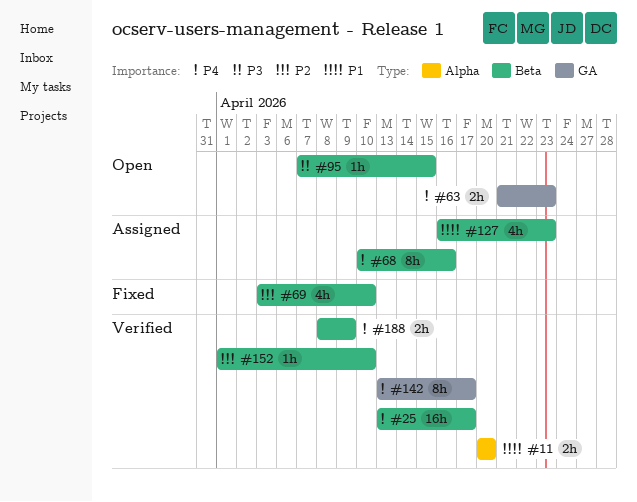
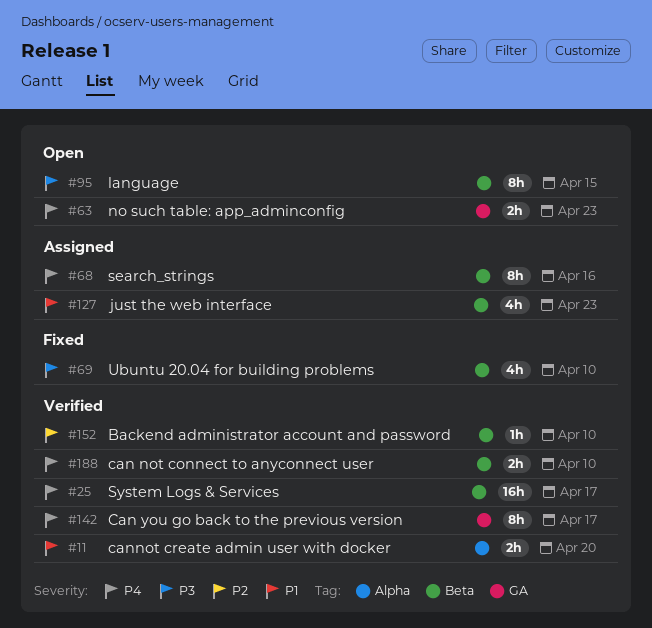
#69, priority: P2 -> P3
#95, estimate: 1h -> 8h
#188, due: Apr 9 -> Apr 10

